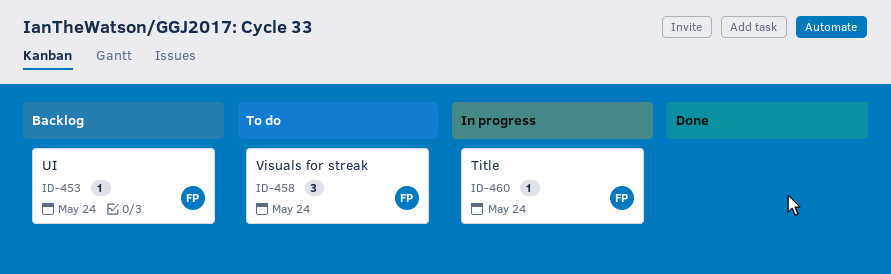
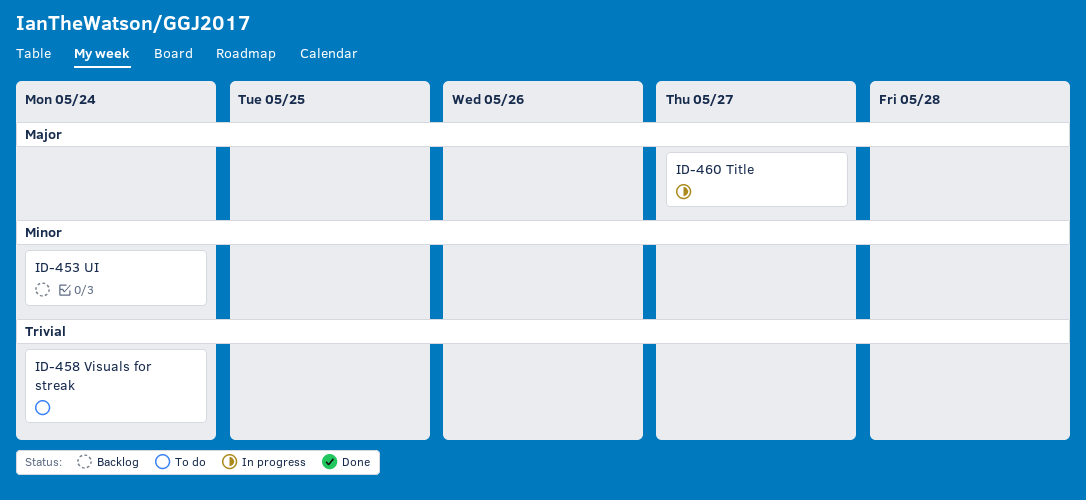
ID-460, due: May 24 -> May 27

